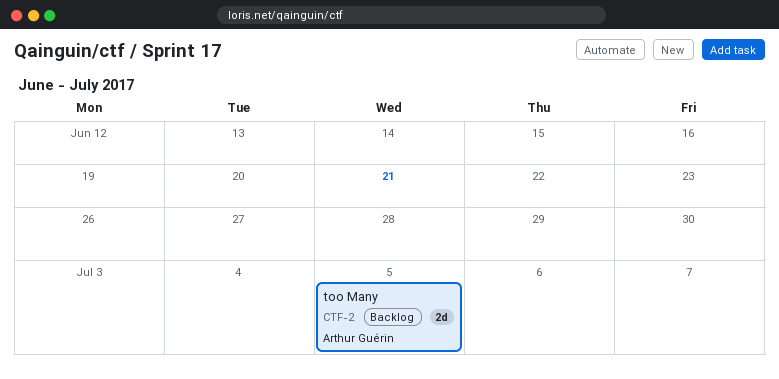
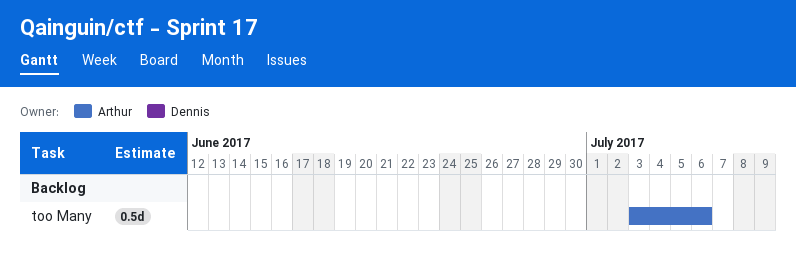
too Many, estimate: 2d -> 0.5d
too Many, due: Jul 5 -> Jul 6

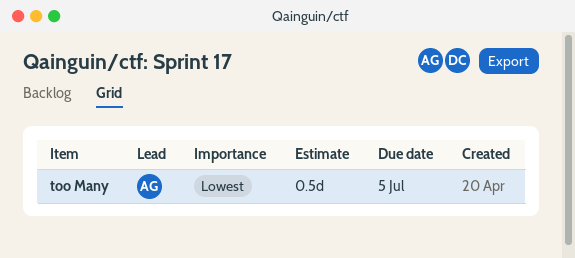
too Many, due: Jul 6 -> Jul 5

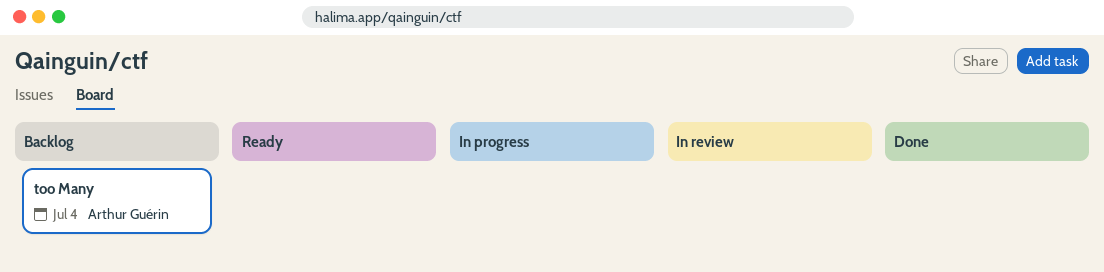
too Many, due: Jul 5 -> Jul 4

